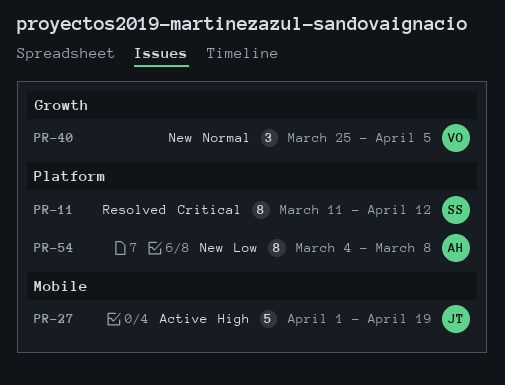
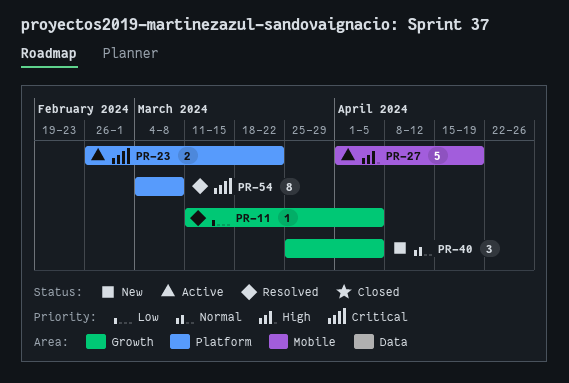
PR-11, priority: Critical -> Low
PR-11, label: Platform -> Growth
PR-11, estimate: 8 -> 1
PR-11, due: Apr 12 -> Apr 5
PR-23: none -> present
PR-54, status: New -> Resolved
PR-54, priority: Low -> Critical

